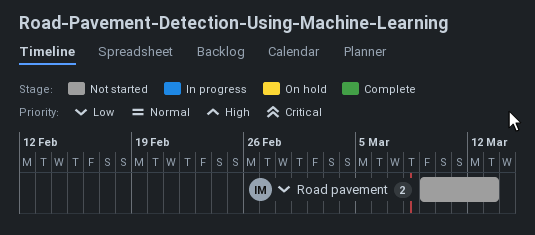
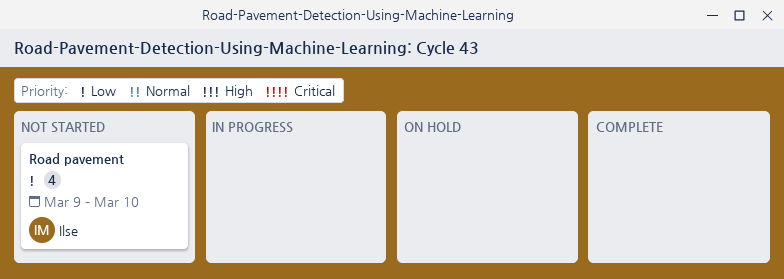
Road pavement, estimate: 2 -> 4
Road pavement, due: Mar 13 -> Mar 10

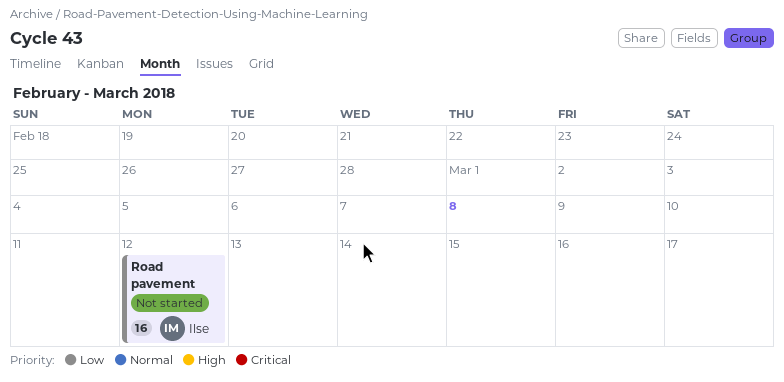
Road pavement, estimate: 4 -> 16
Road pavement, due: Mar 10 -> Mar 12

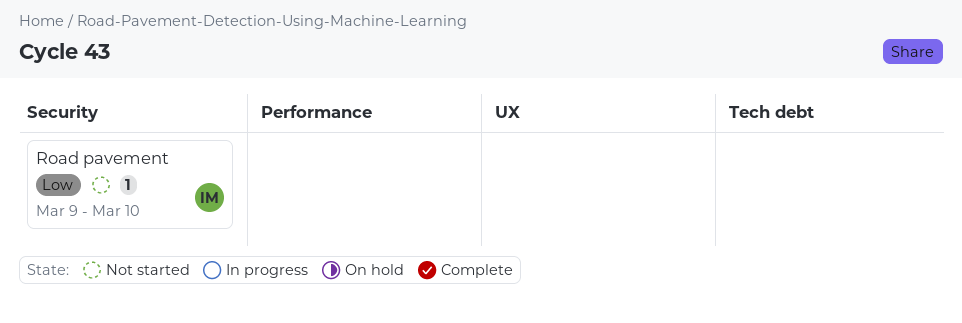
Road pavement, estimate: 16 -> 1
Road pavement, due: Mar 12 -> Mar 10

